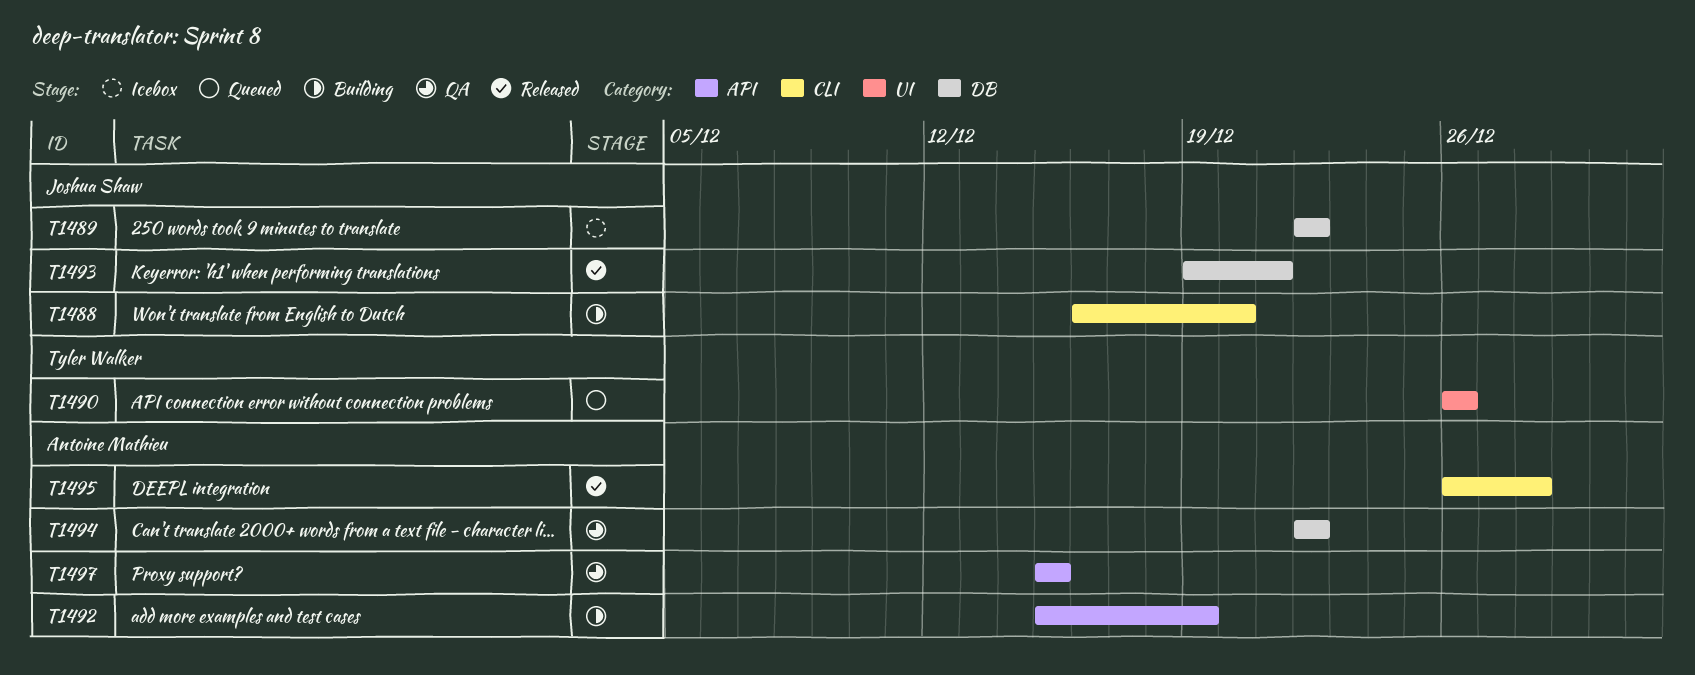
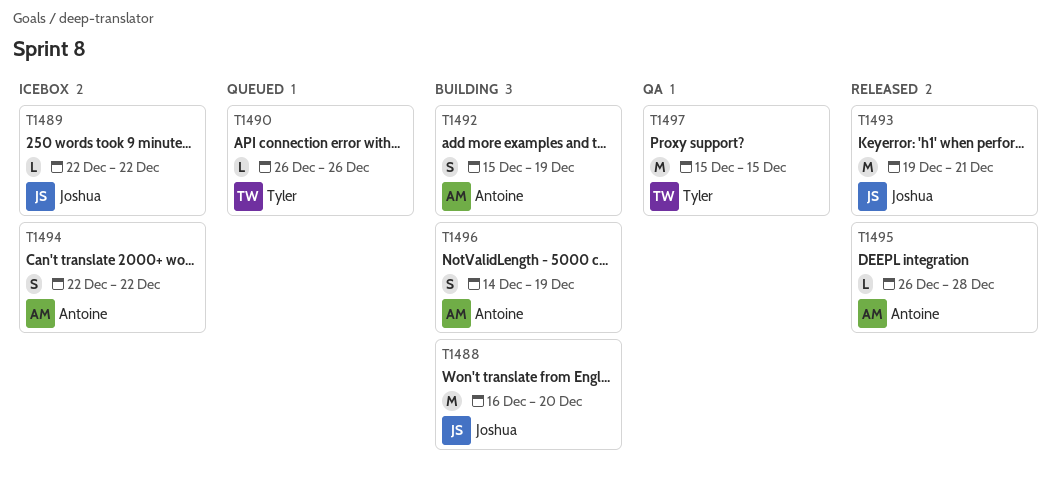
T1494, status: QA -> Icebox
T1496: none -> present
T1497, owner: Antoine Mathieu -> Tyler Walker

